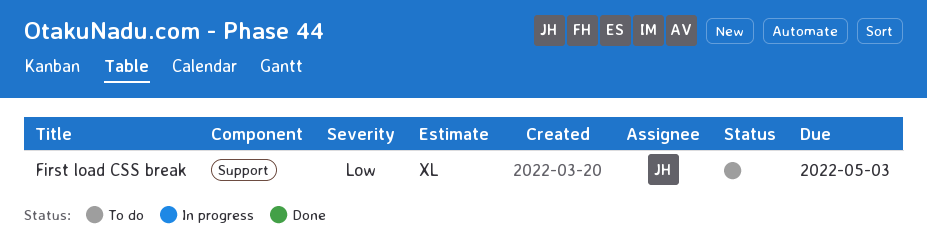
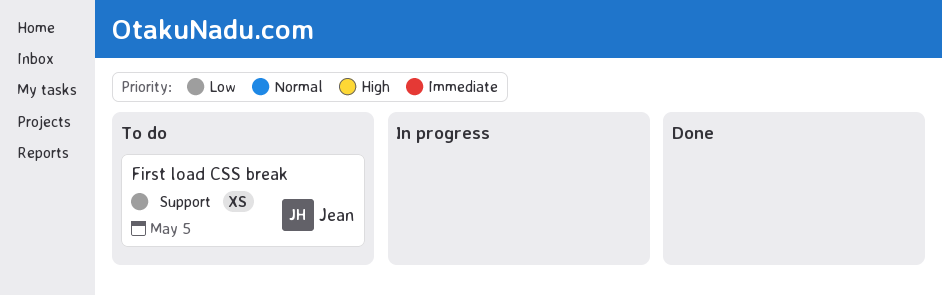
First load CSS break, estimate: XL -> XS
First load CSS break, due: May 3 -> May 5

